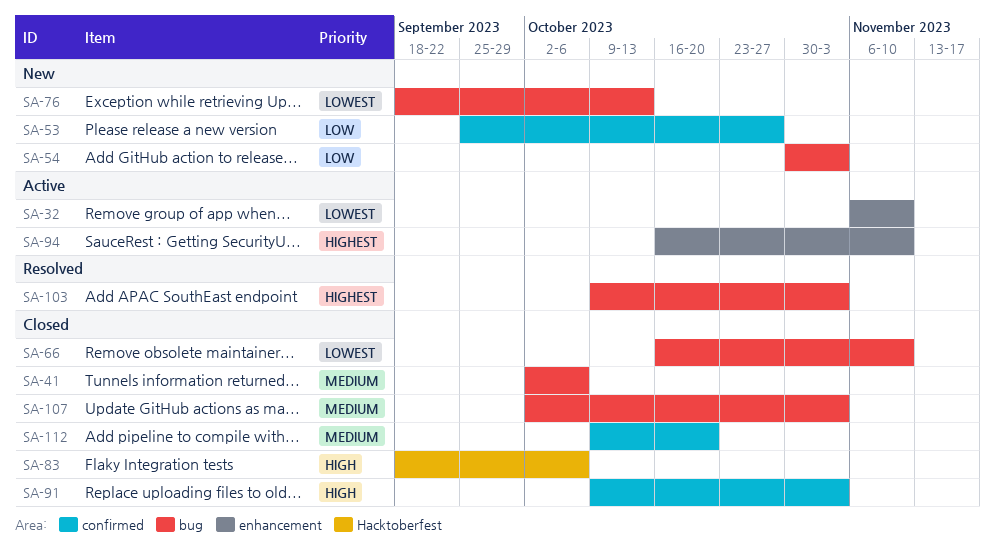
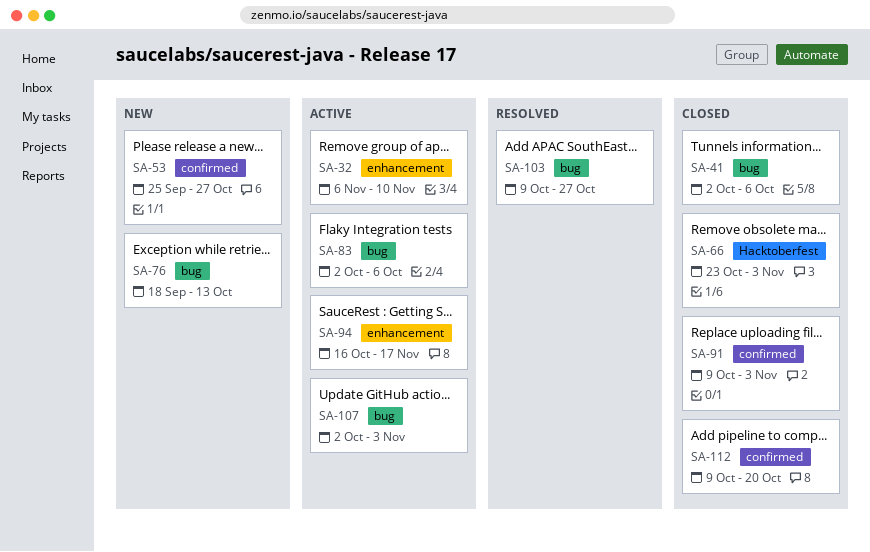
SA-54: present -> none
SA-66, label: bug -> Hacktoberfest
SA-66, start: Oct 16 -> Oct 23
SA-66, due: Nov 10 -> Nov 3
SA-83, status: Closed -> Active
SA-83, label: Hacktoberfest -> bug
SA-83, start: Sep 18 -> Oct 2
SA-94, due: Nov 10 -> Nov 17
SA-103, due: Nov 3 -> Oct 27
SA-107, status: Closed -> Active

